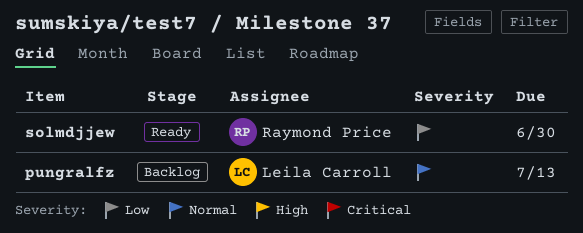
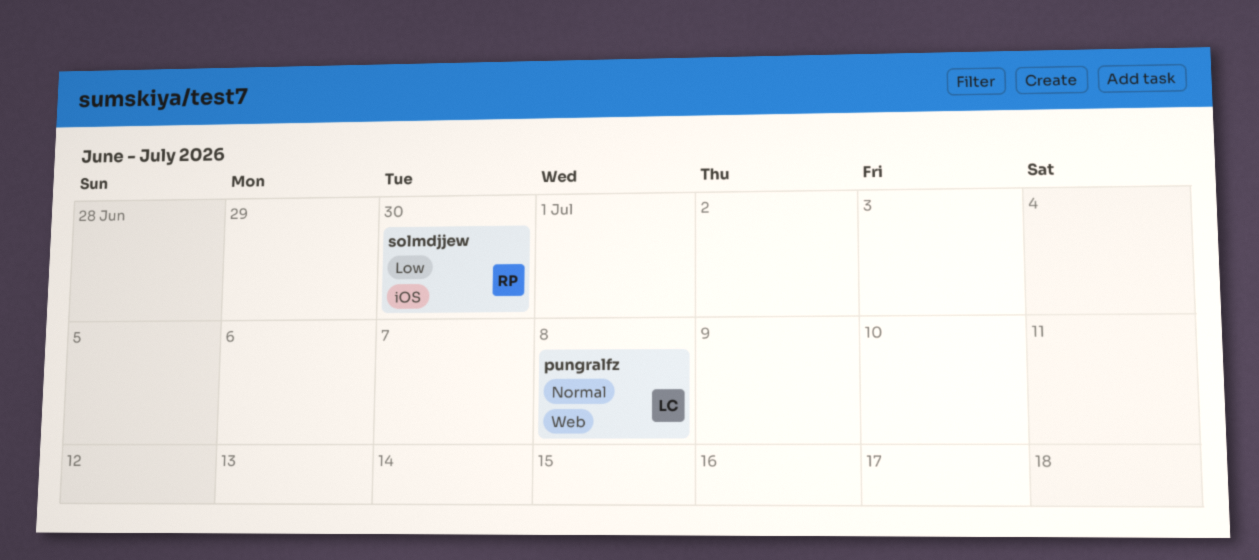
pungralfz, due: Jul 13 -> Jul 8

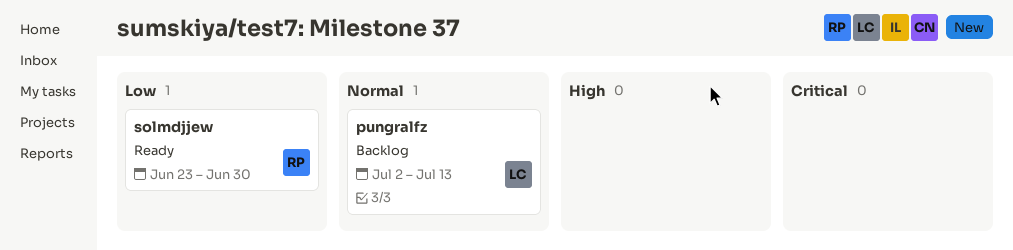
pungralfz, due: Jul 8 -> Jul 13

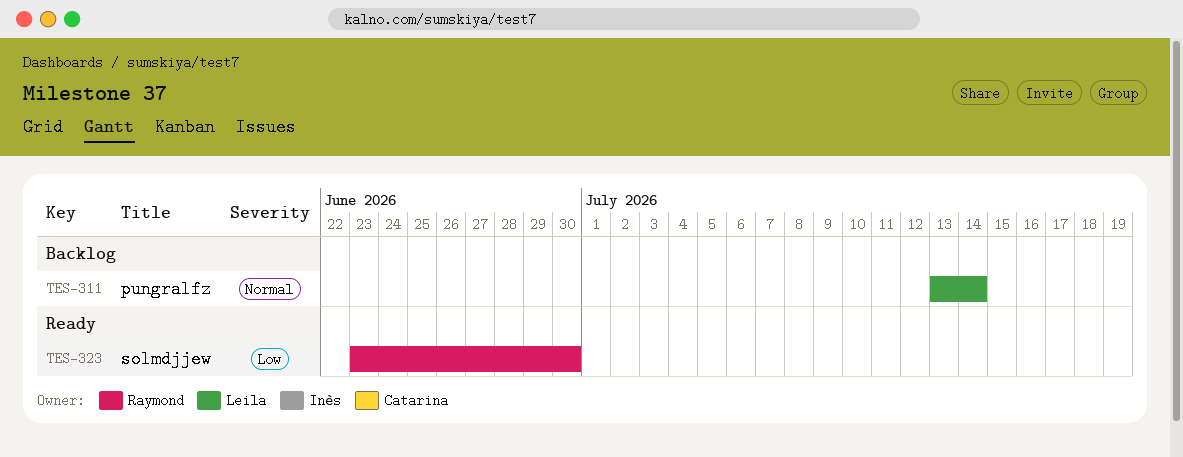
pungralfz, start: Jul 2 -> Jul 13
pungralfz, due: Jul 13 -> Jul 14

